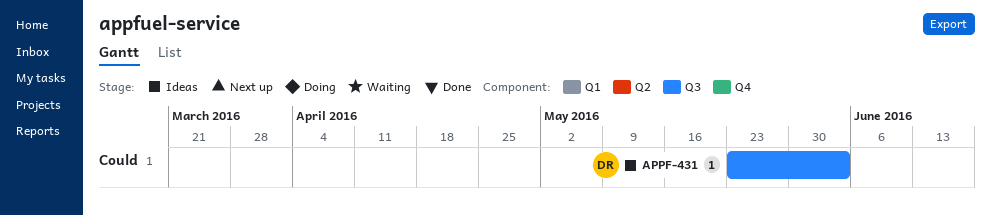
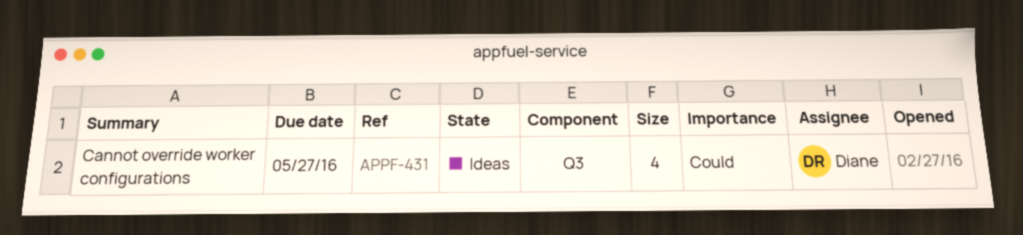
APPF-431, estimate: 1 -> 4
APPF-431, due: Jun 3 -> May 27

